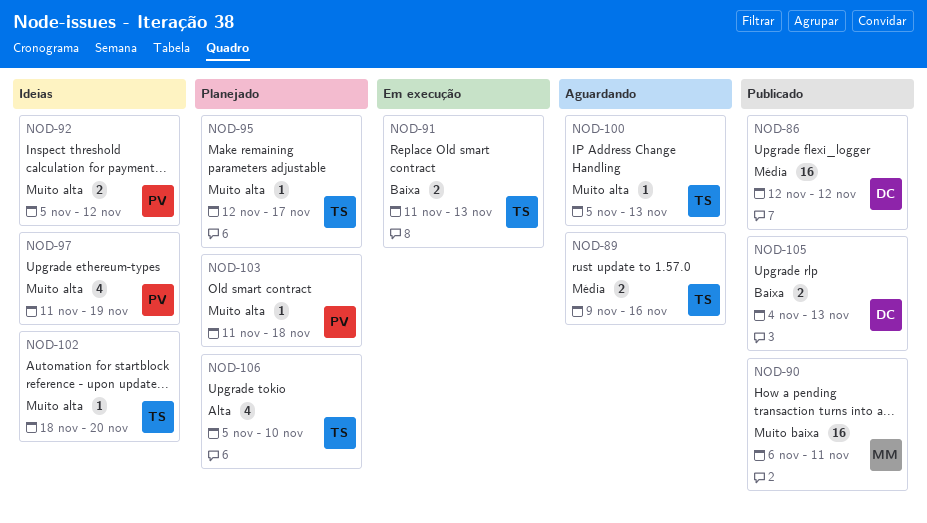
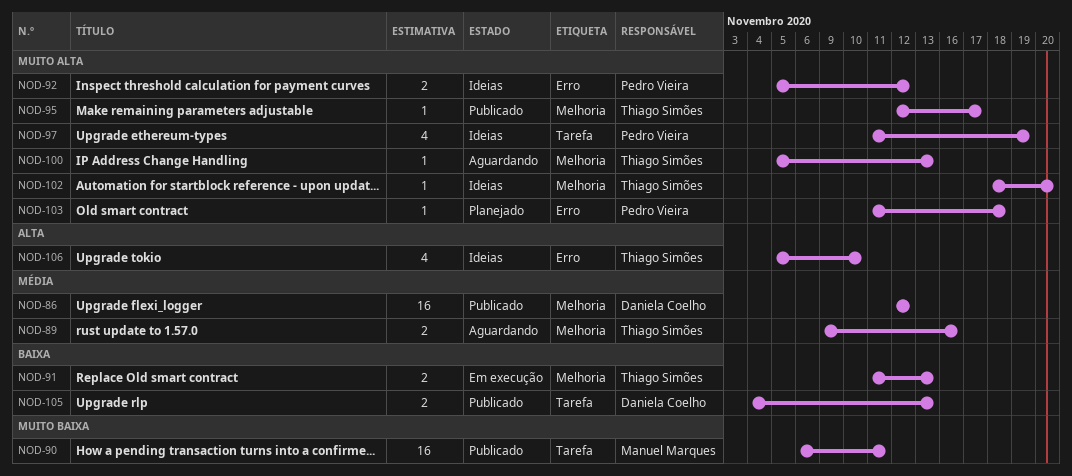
NOD-95, status: Planejado -> Publicado
NOD-106, status: Planejado -> Ideias

